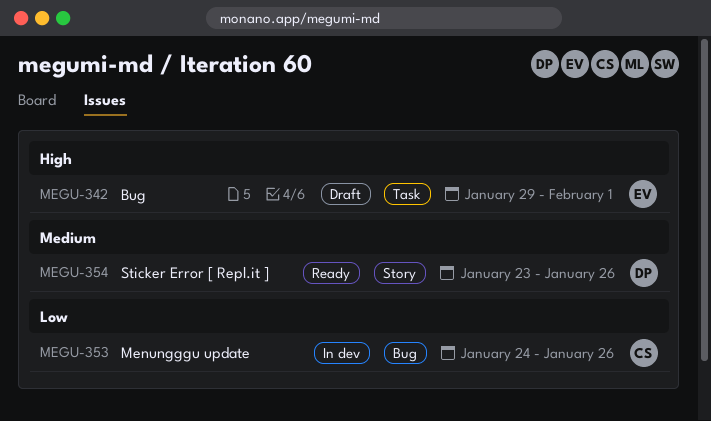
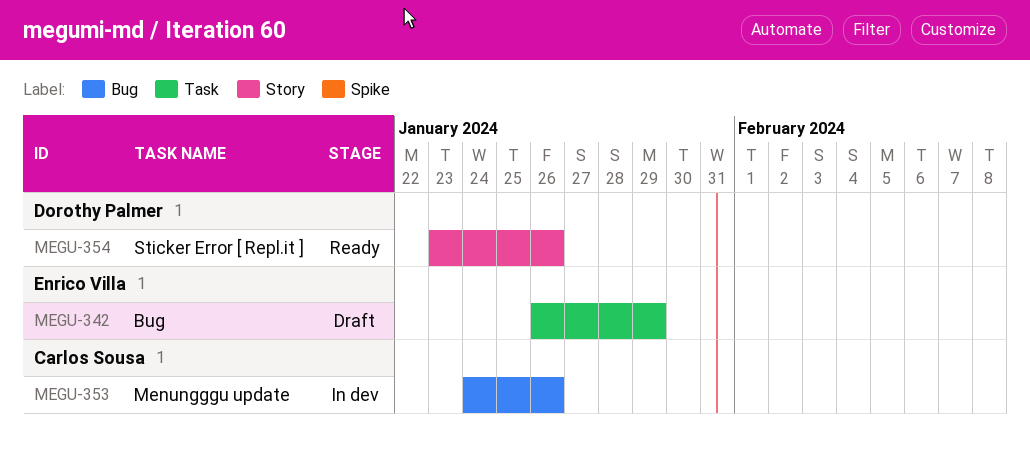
MEGU-342, start: Jan 29 -> Jan 26
MEGU-342, due: Feb 1 -> Jan 29

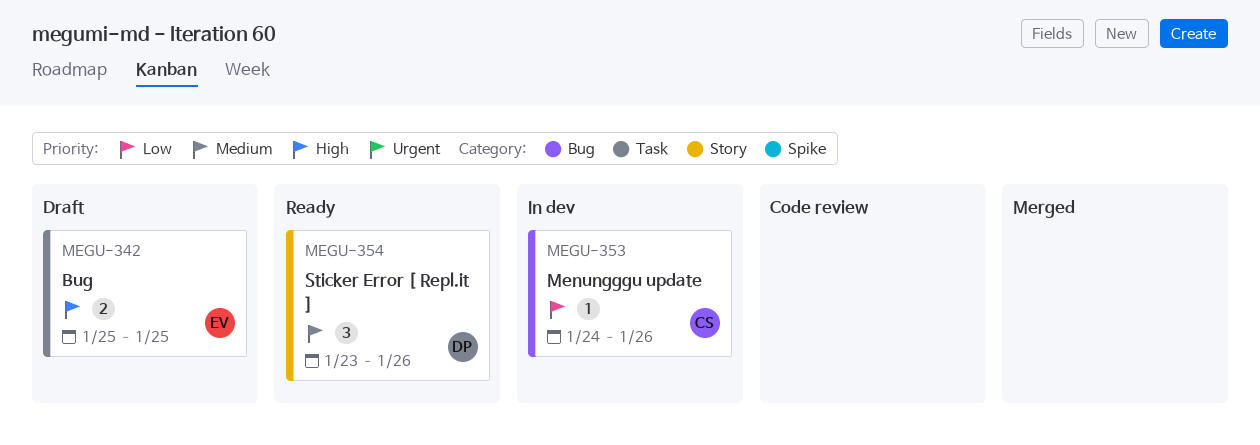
MEGU-342, start: Jan 26 -> Jan 25
MEGU-342, due: Jan 29 -> Jan 25

